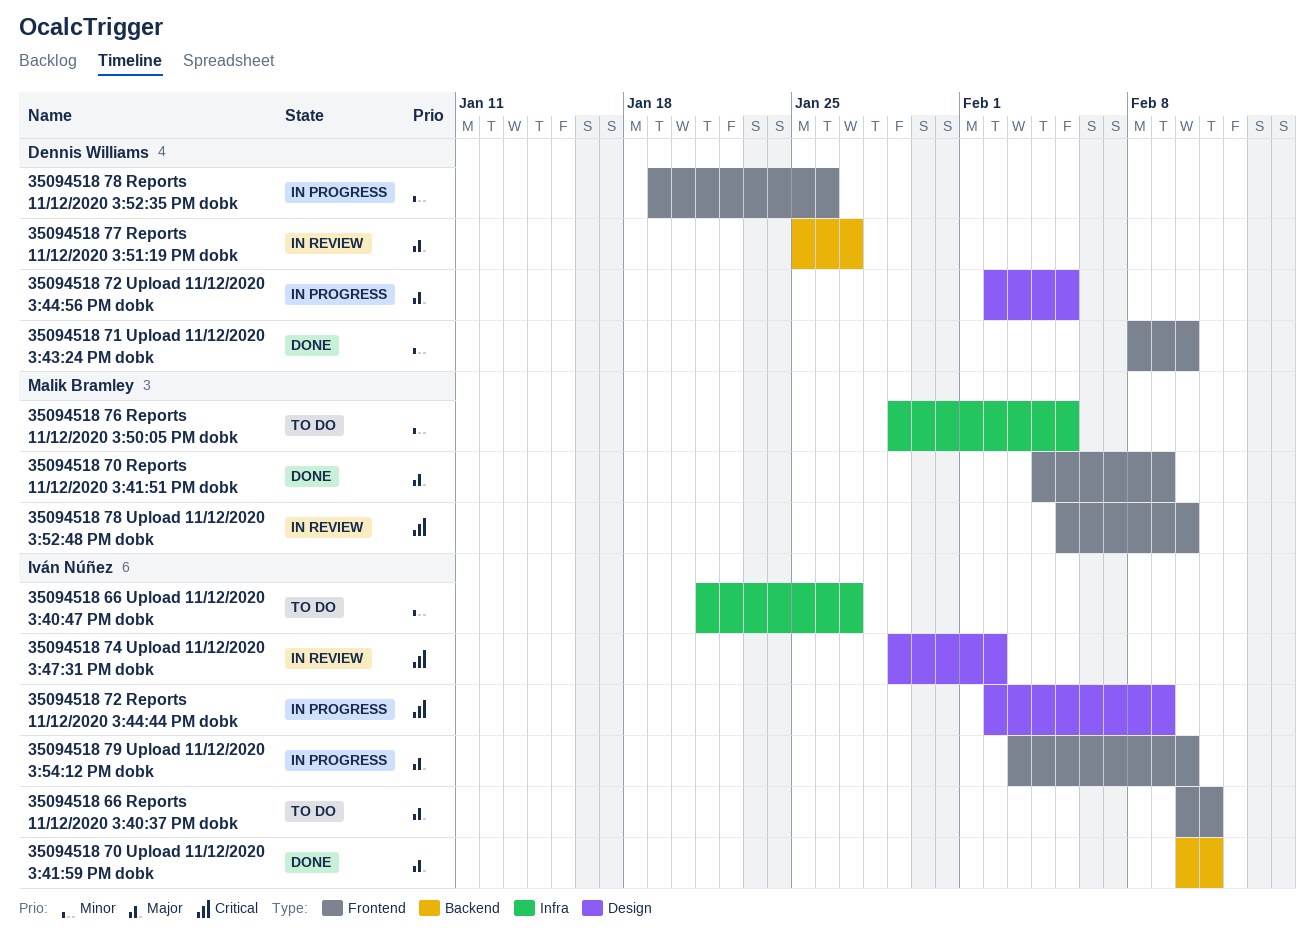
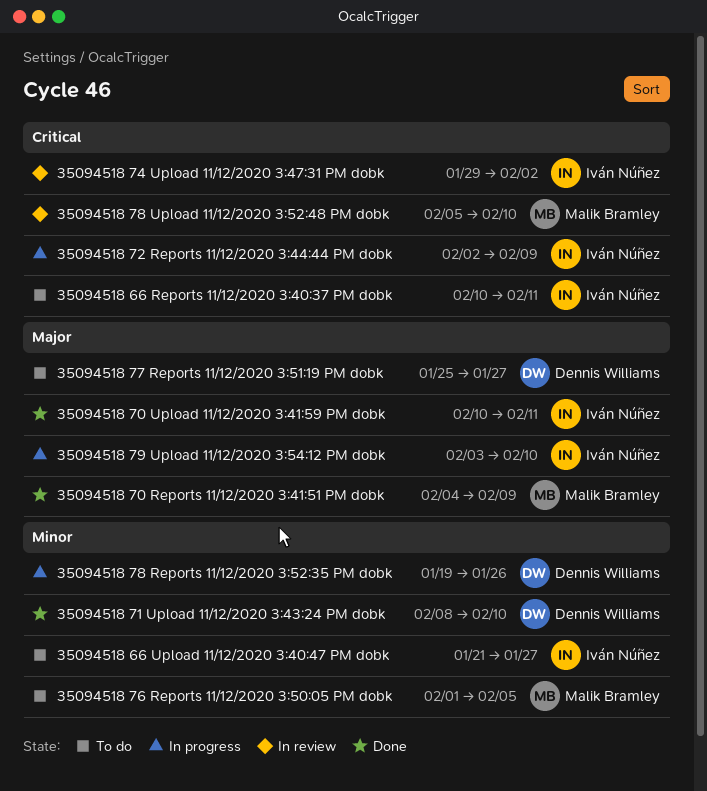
35094518 66 Reports 11/12/2020 3:40:37 PM dobk, priority: Major -> Critical
35094518 72 Upload 11/12/2020 3:44:56 PM dobk: present -> none
35094518 76 Reports 11/12/2020 3:50:05 PM dobk, start: Jan 29 -> Feb 1
35094518 77 Reports 11/12/2020 3:51:19 PM dobk, status: In review -> To do

